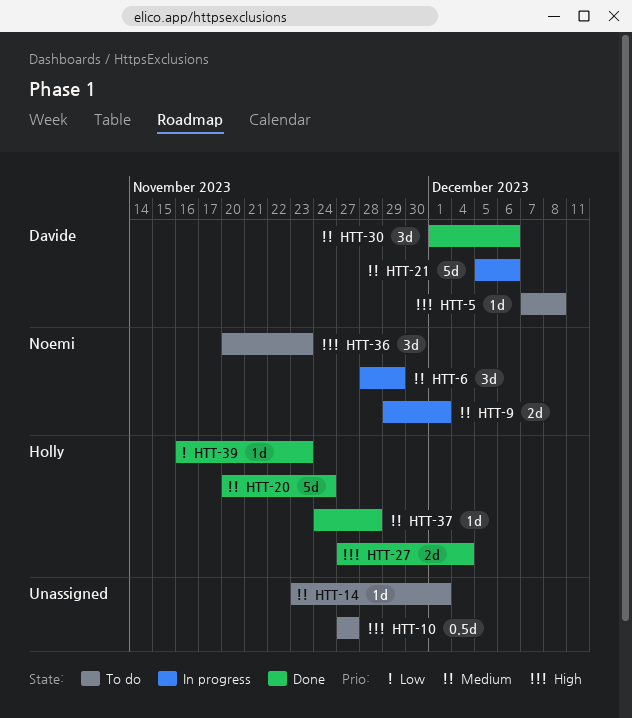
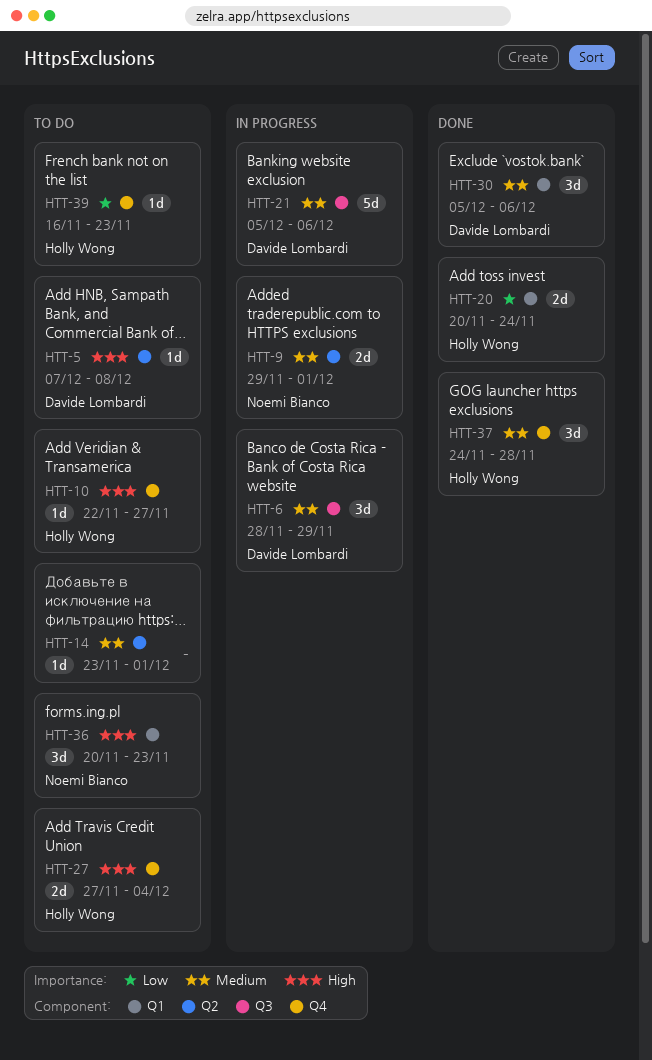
HTT-6, owner: Noemi Bianco -> Davide Lombardi
HTT-10, owner: none -> Holly Wong
HTT-10, estimate: 0.5d -> 1d
HTT-10, start: Nov 27 -> Nov 22
HTT-20, priority: Medium -> Low
HTT-20, estimate: 5d -> 2d
HTT-27, status: Done -> To do
HTT-30, start: Dec 1 -> Dec 5
HTT-37, estimate: 1d -> 3d
HTT-39, status: Done -> To do

